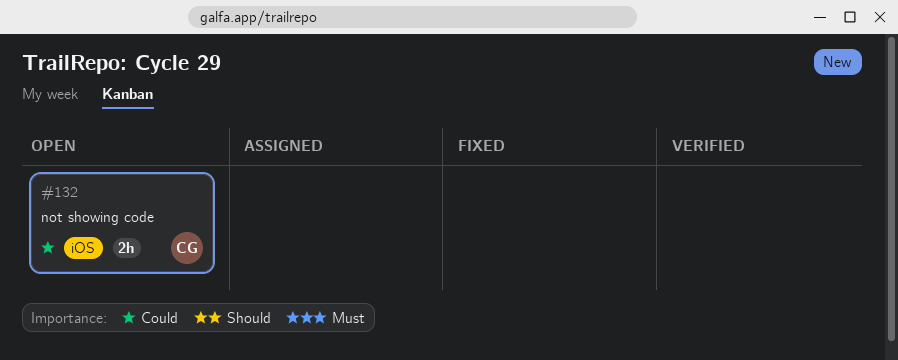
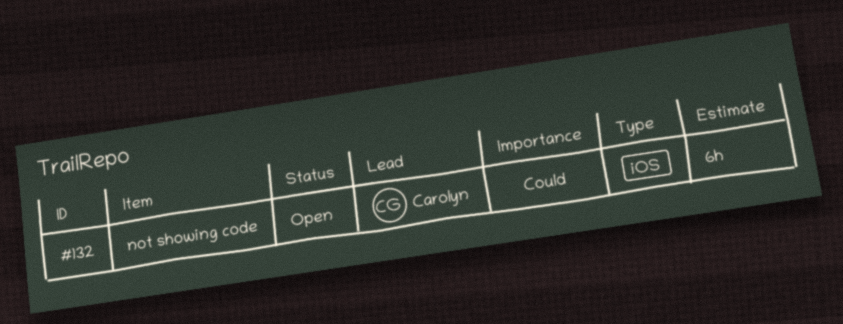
#132, estimate: 2h -> 6h

